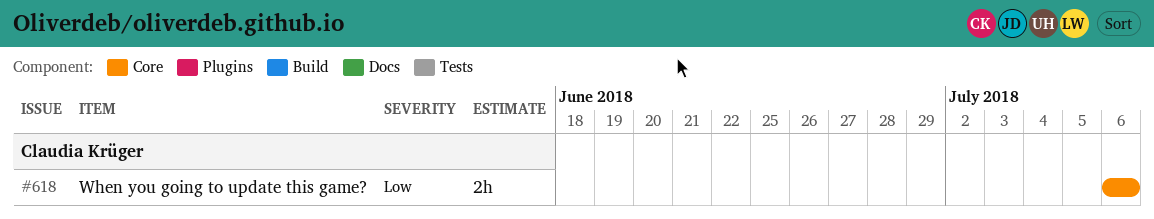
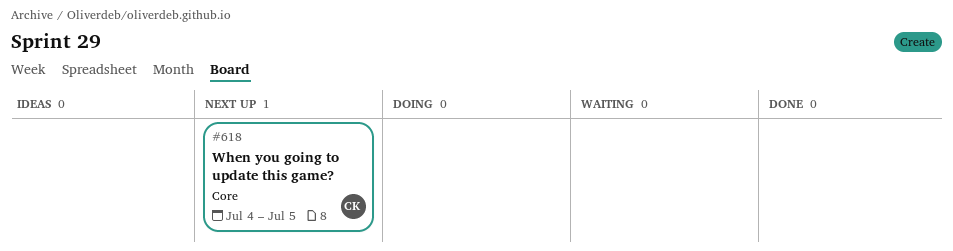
#618, start: Jul 6 -> Jul 4
#618, due: Jul 6 -> Jul 5

